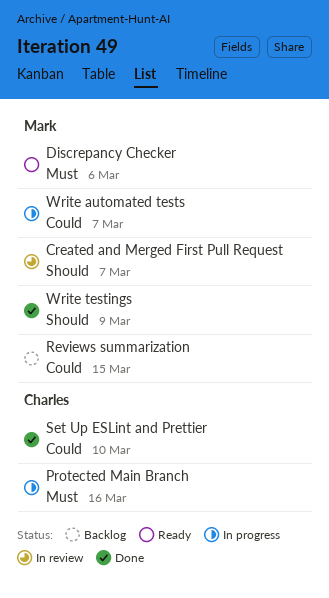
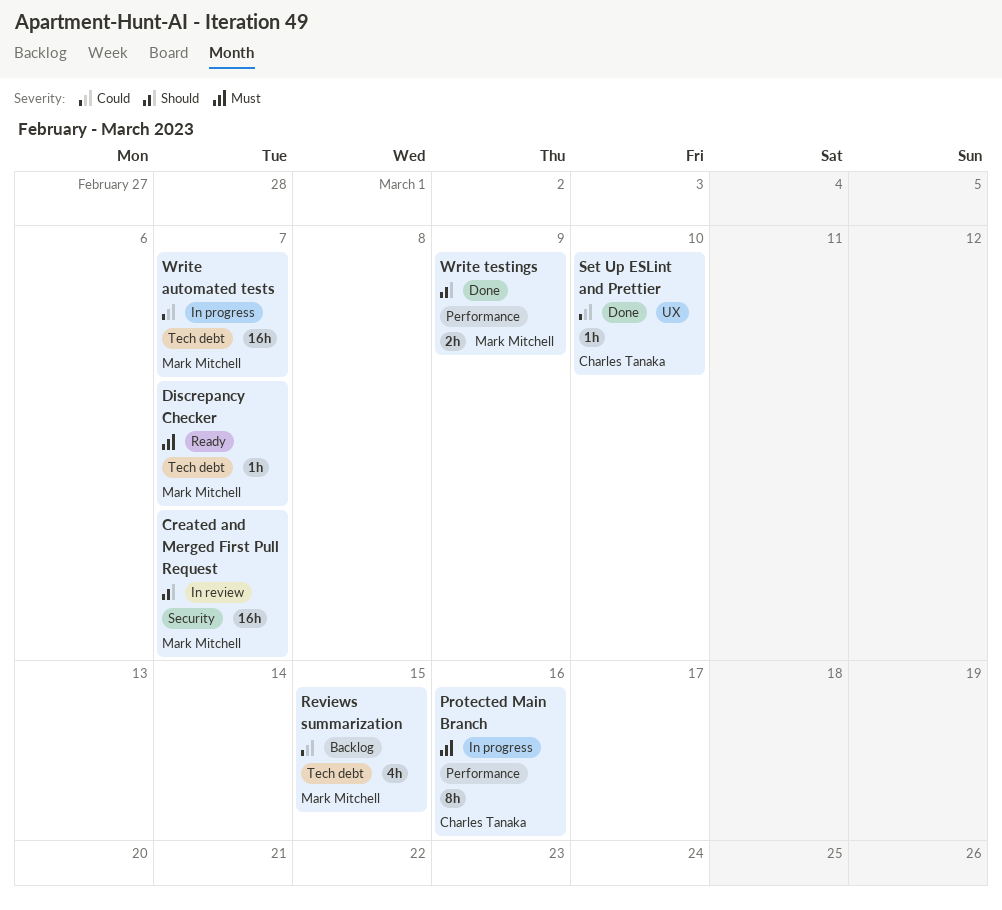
Discrepancy Checker, due: Mar 6 -> Mar 7

